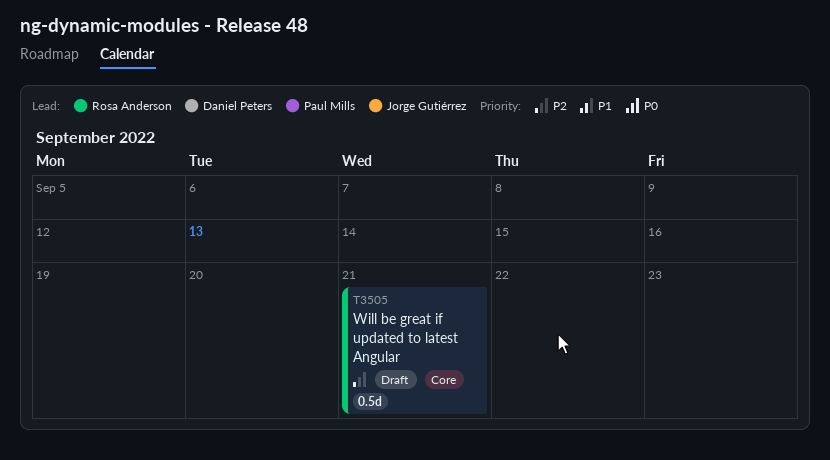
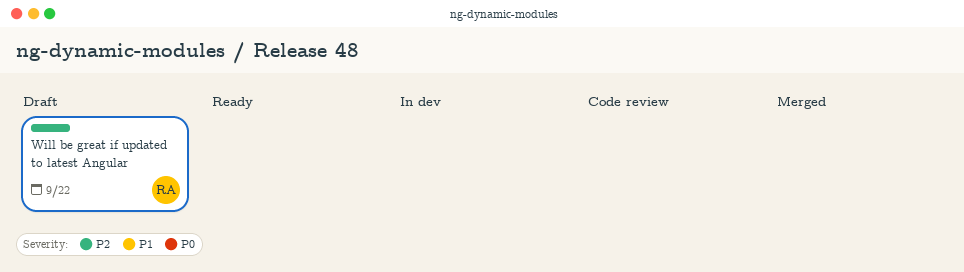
Will be great if updated to latest Angular, due: Sep 21 -> Sep 22

